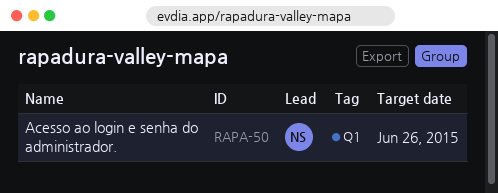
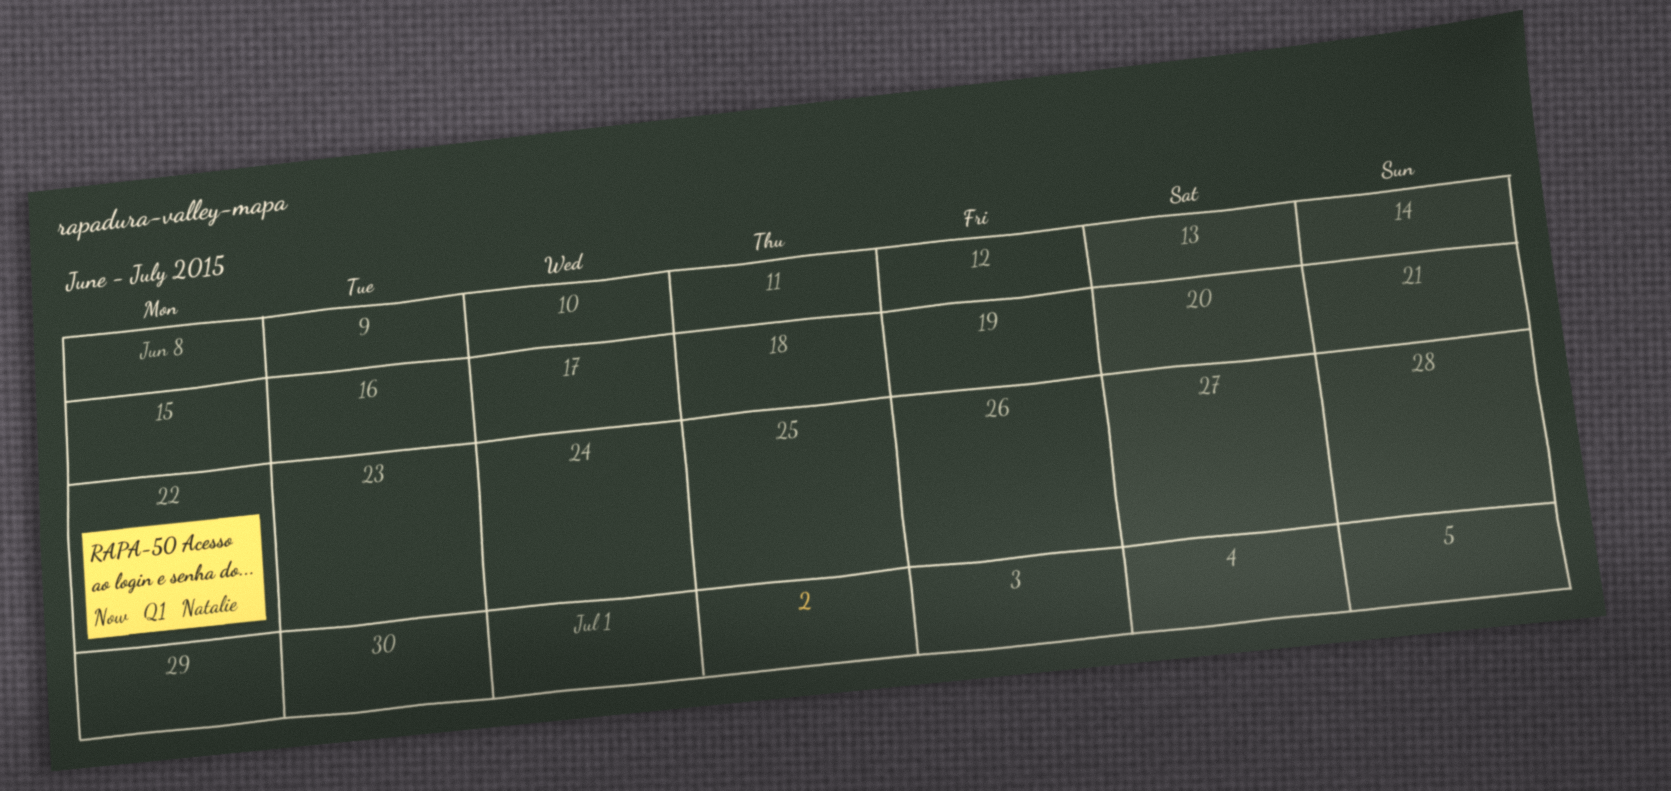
RAPA-50, due: Jun 26 -> Jun 22

